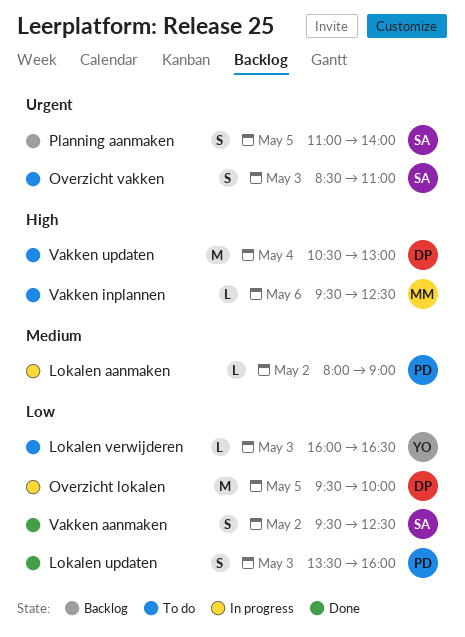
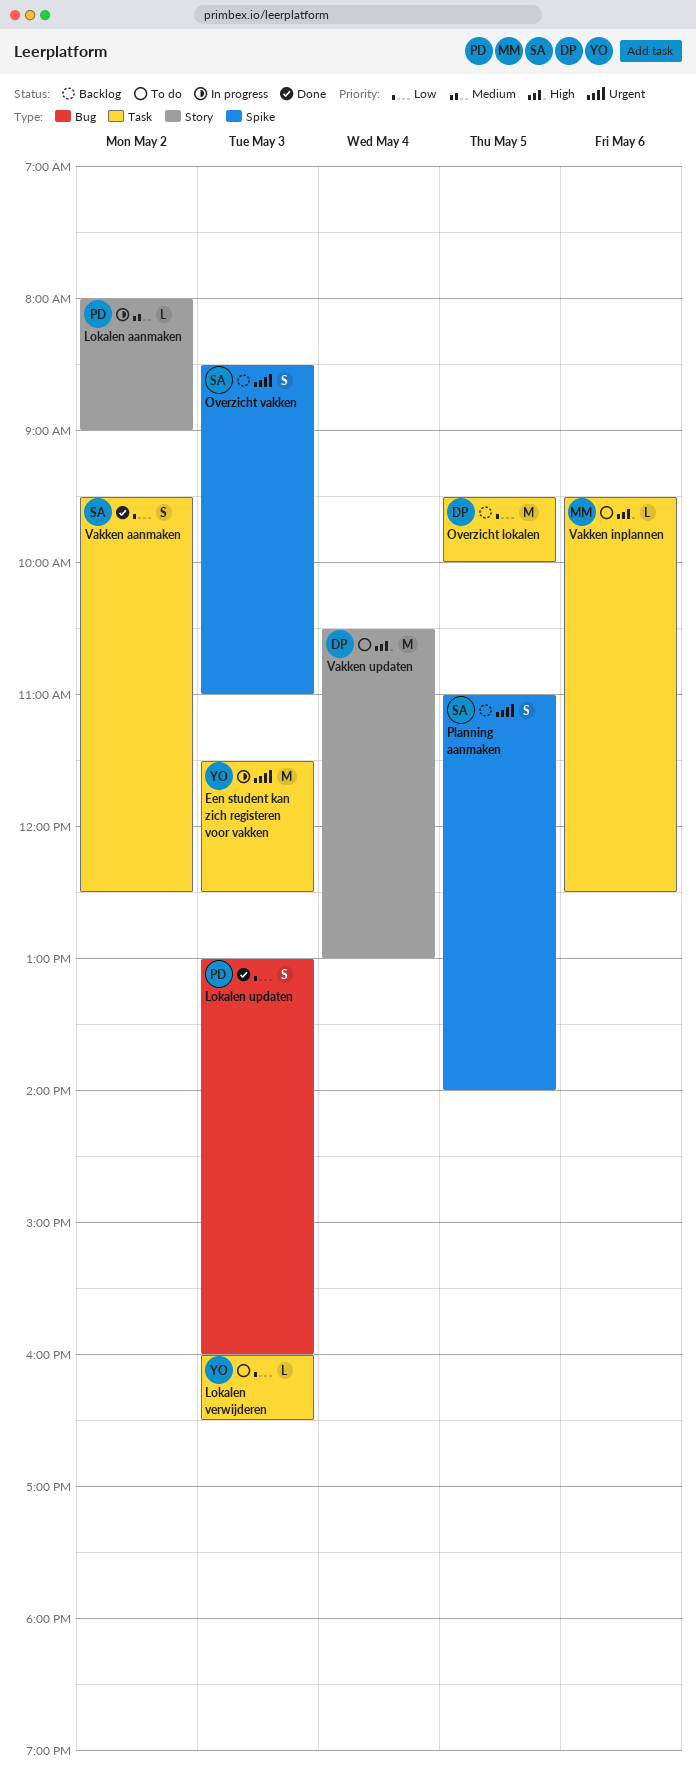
Een student kan zich registeren voor vakken: none -> present
Lokalen updaten, begins: 13:30 -> 13:00
Overzicht lokalen, status: In progress -> Backlog
Overzicht vakken, status: To do -> Backlog

